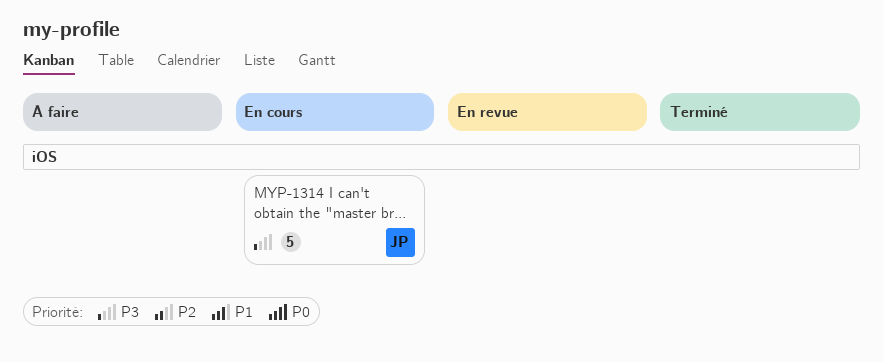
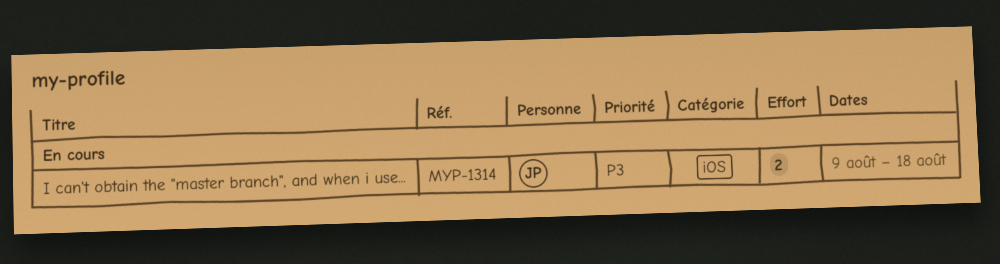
MYP-1314, estimate: 5 -> 2

